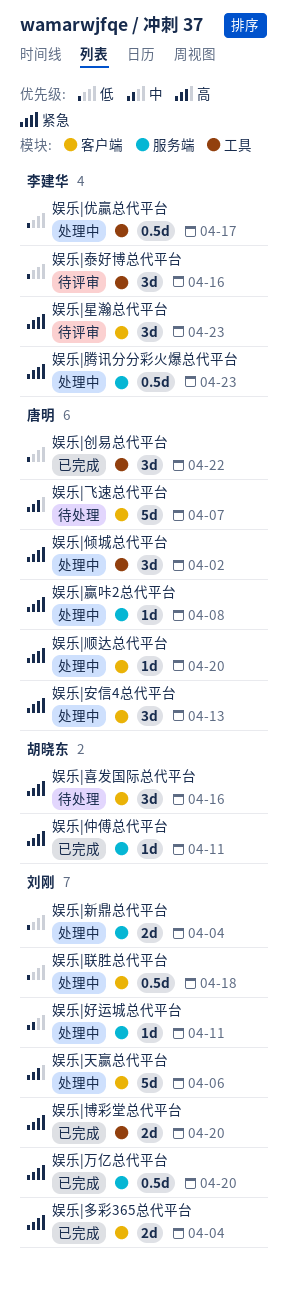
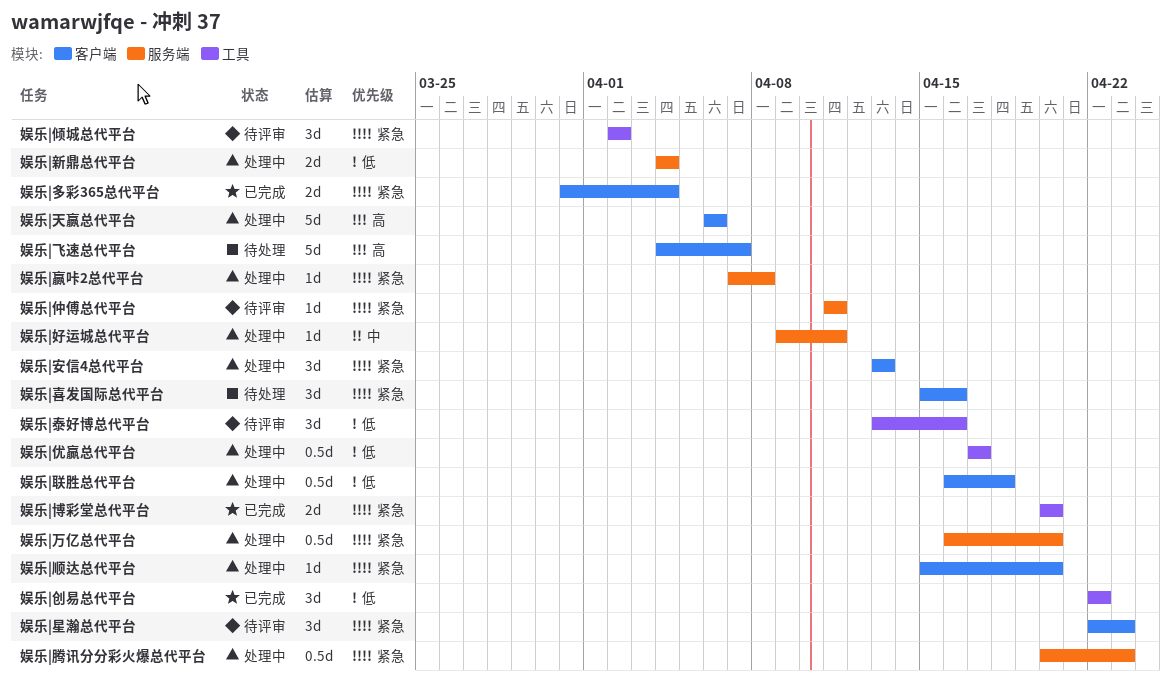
娱乐|万亿总代平台, status: 已完成 -> 处理中
娱乐|仲傅总代平台, status: 已完成 -> 待评审
娱乐|倾城总代平台, status: 处理中 -> 待评审

